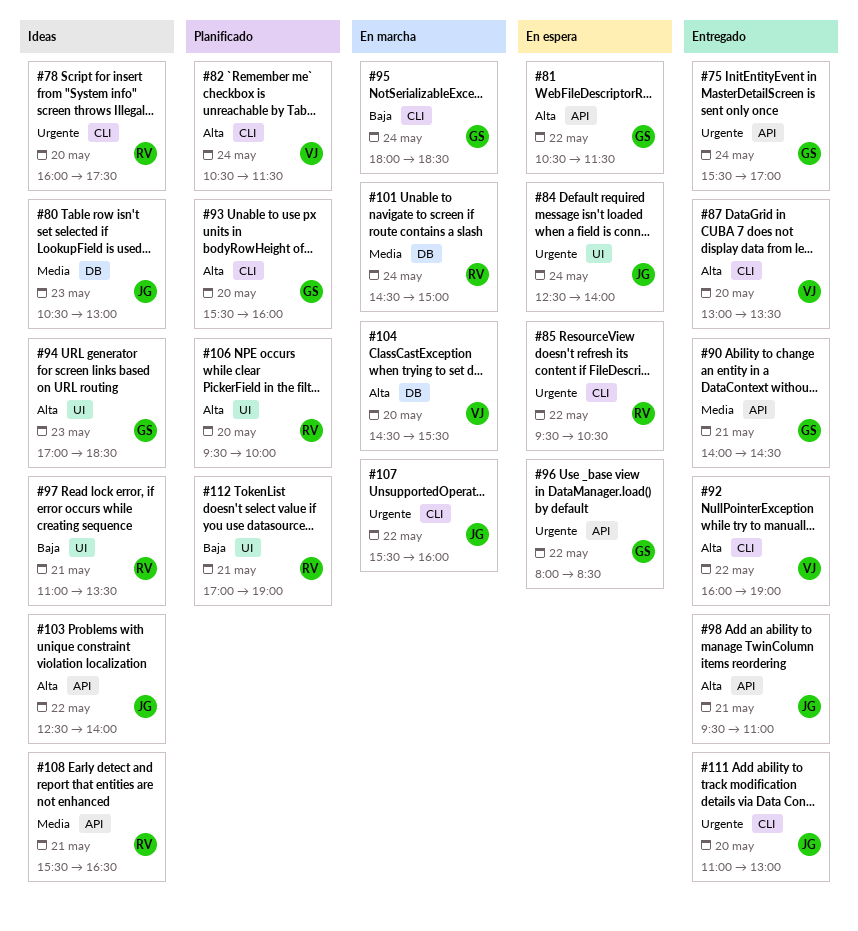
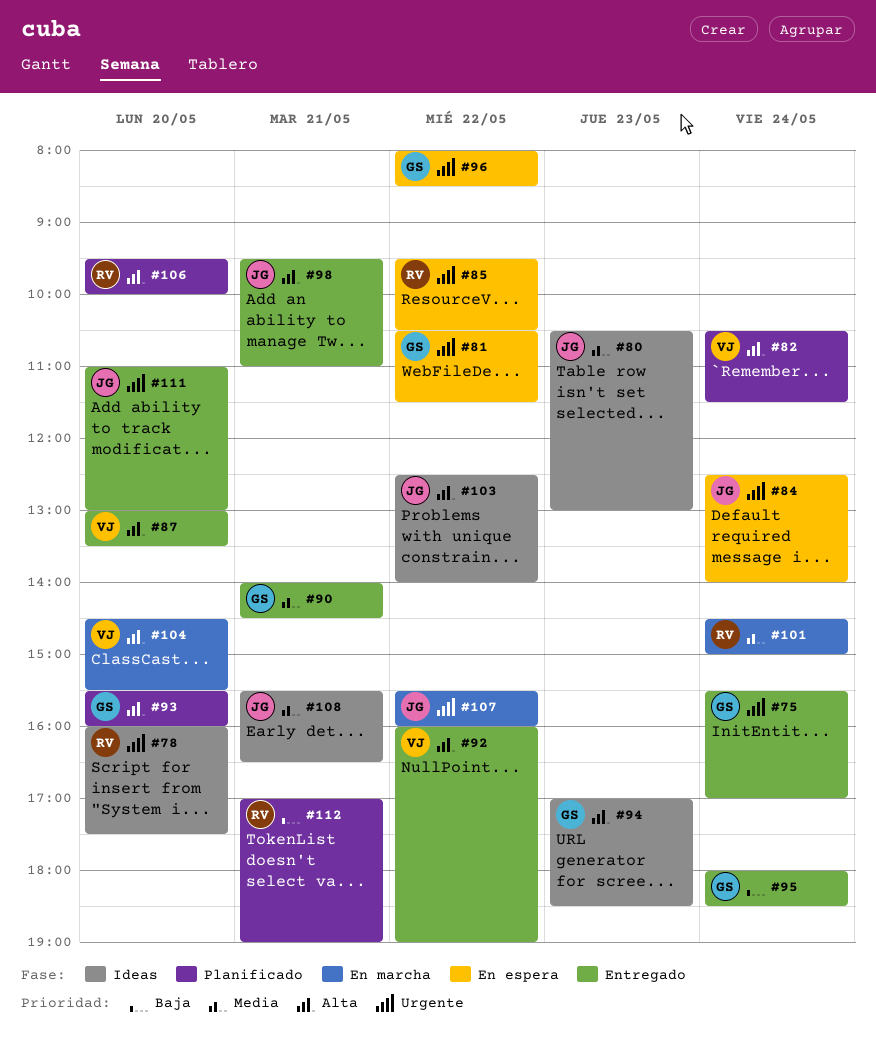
#81, priority: Alta -> Urgente
#95, status: En marcha -> Entregado
#97: present -> none
#108, owner: RV -> JG

